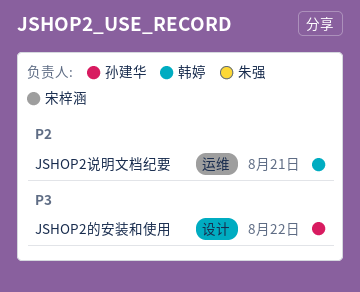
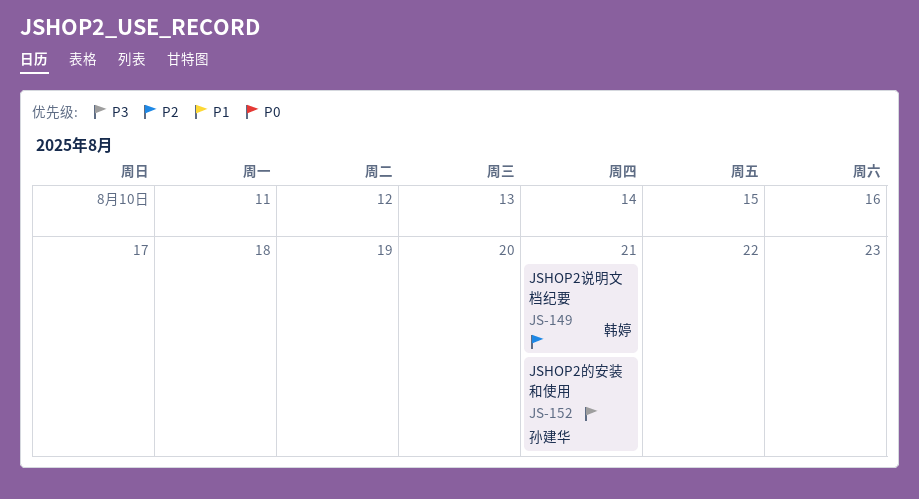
JSHOP2的安装和使用, due: Aug 22 -> Aug 21

